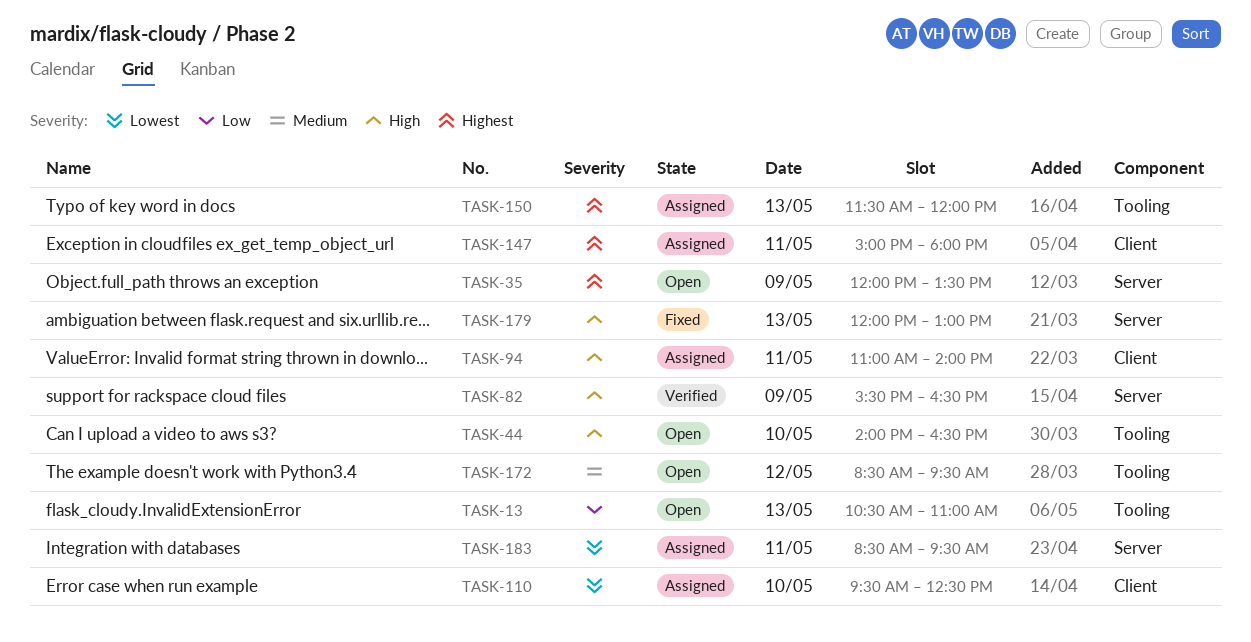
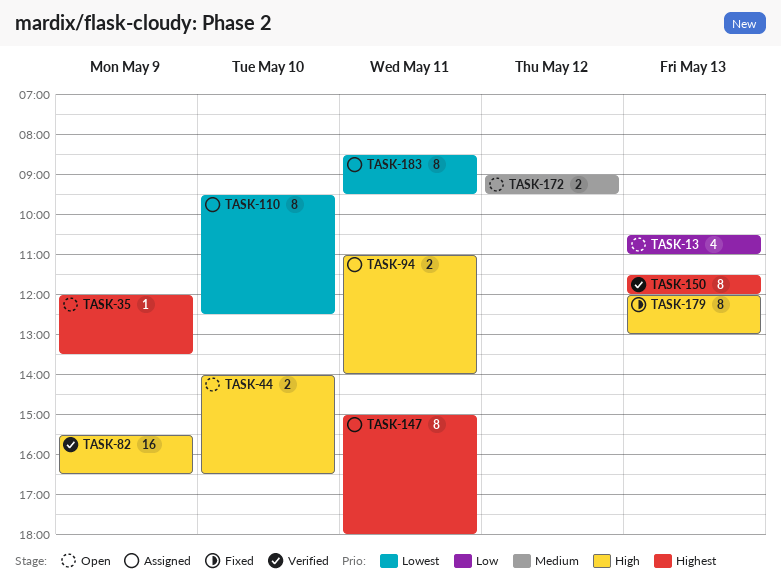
TASK-150, status: Assigned -> Verified
TASK-172, begins: 08:30 -> 09:00

